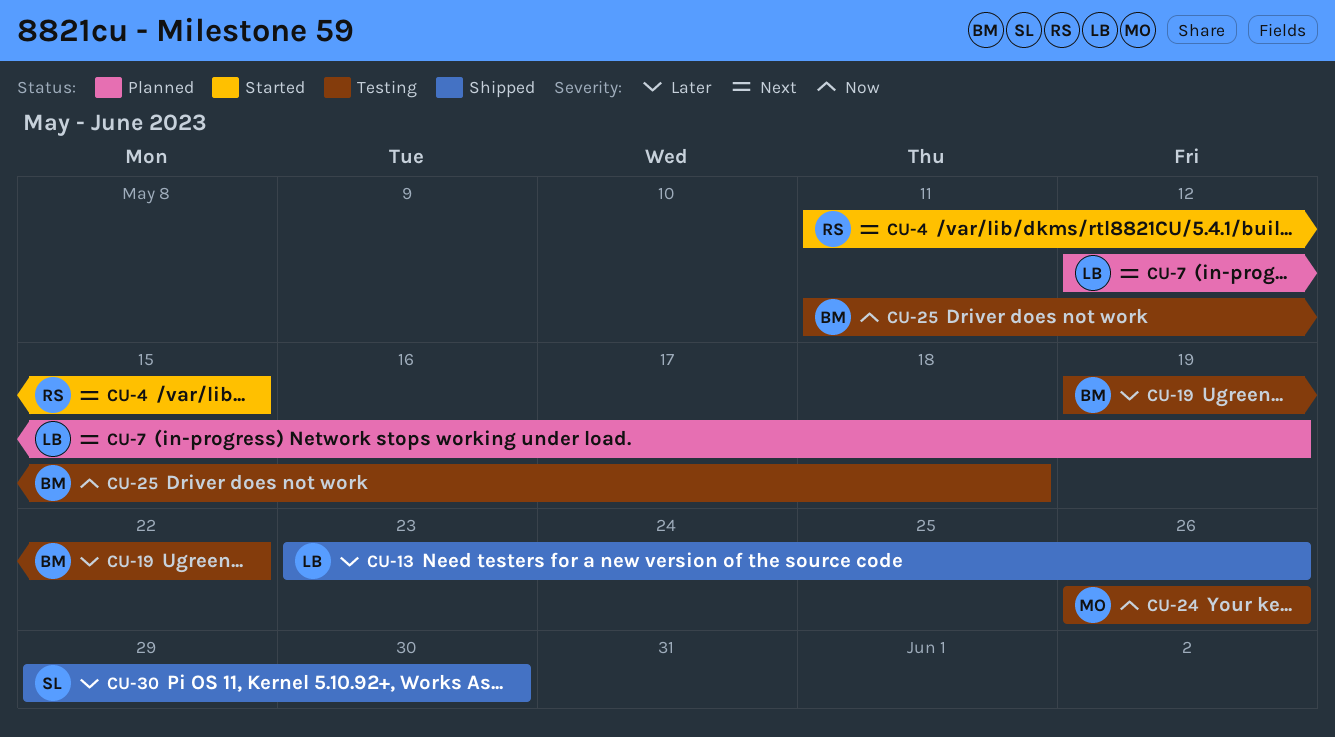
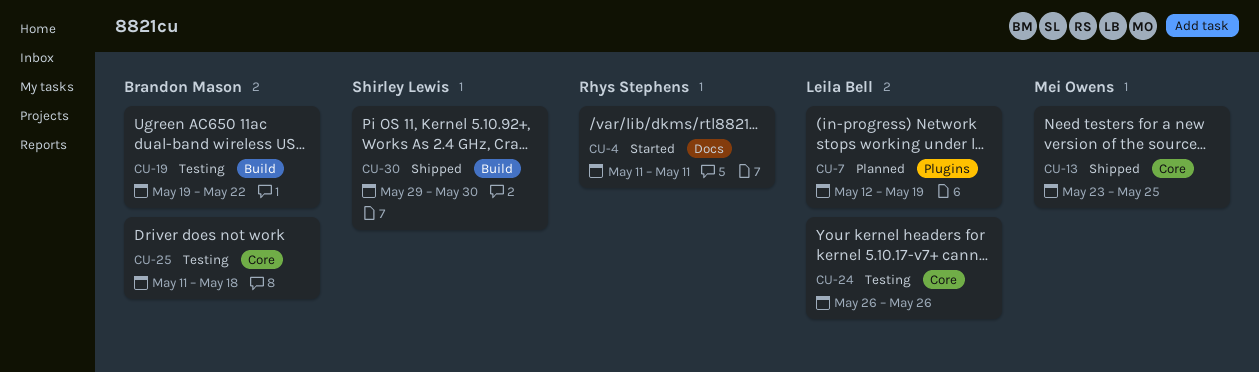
CU-4, due: May 15 -> May 11
CU-13, owner: Leila Bell -> Mei Owens
CU-13, due: May 26 -> May 25
CU-24, owner: Mei Owens -> Leila Bell

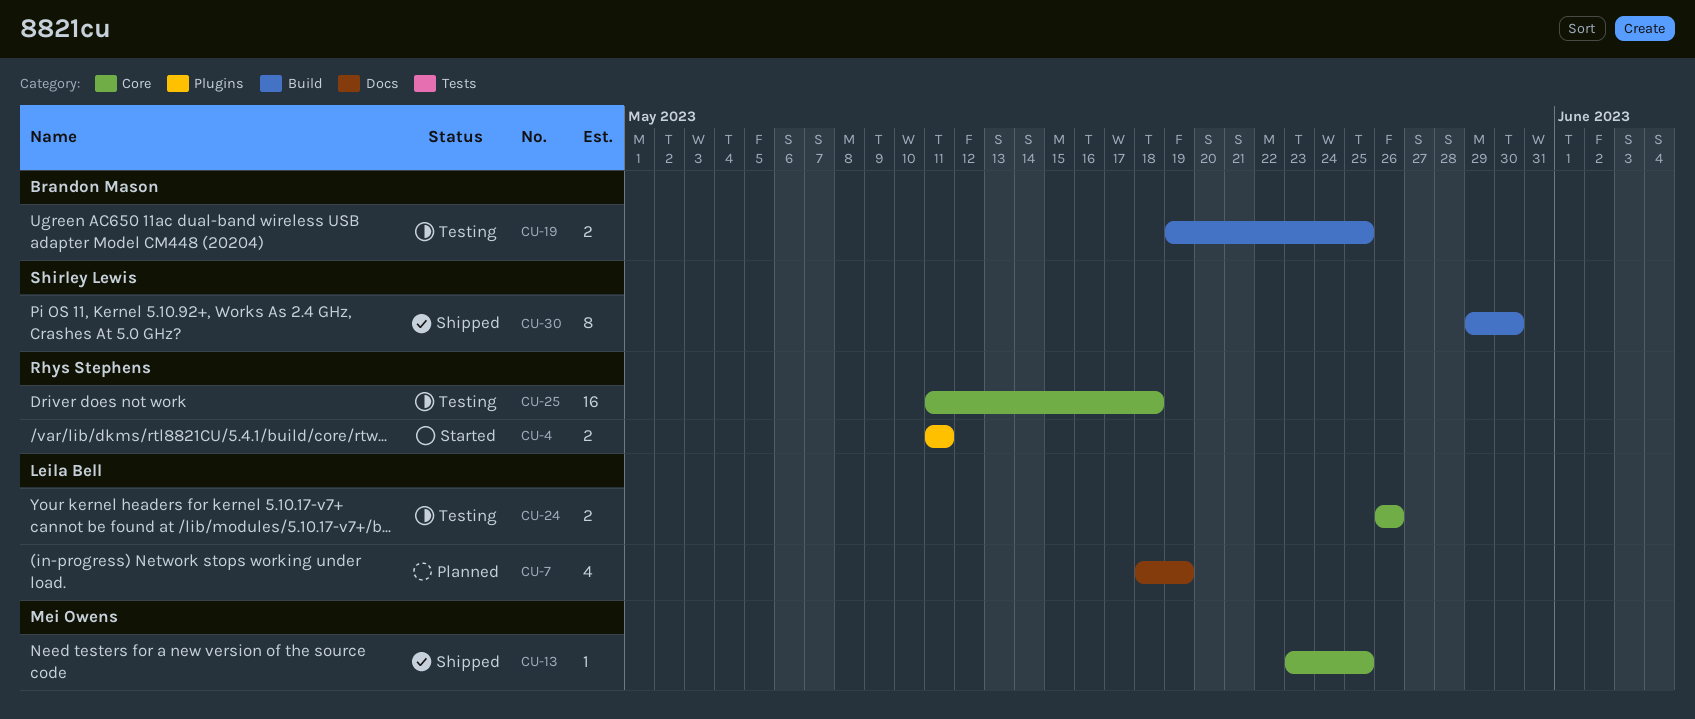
CU-4, label: Docs -> Plugins
CU-7, label: Plugins -> Docs
CU-7, start: May 12 -> May 18
CU-19, due: May 22 -> May 25
CU-25, owner: Brandon Mason -> Rhys Stephens

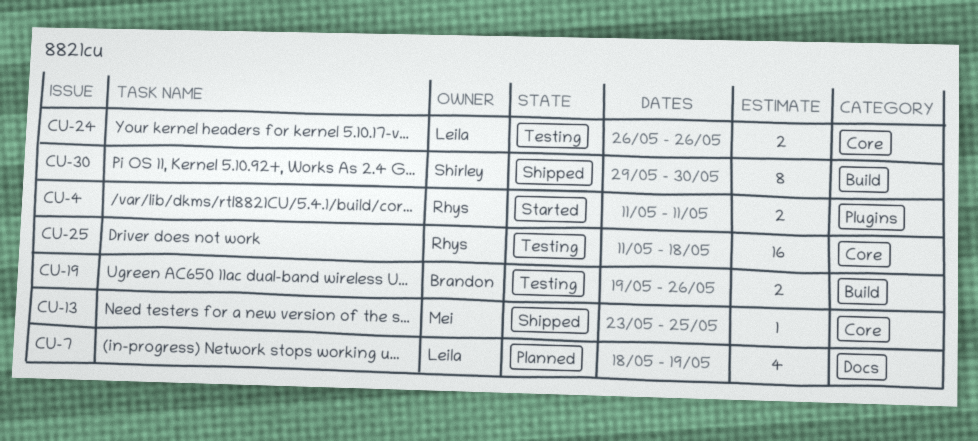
CU-19, due: May 25 -> May 26

